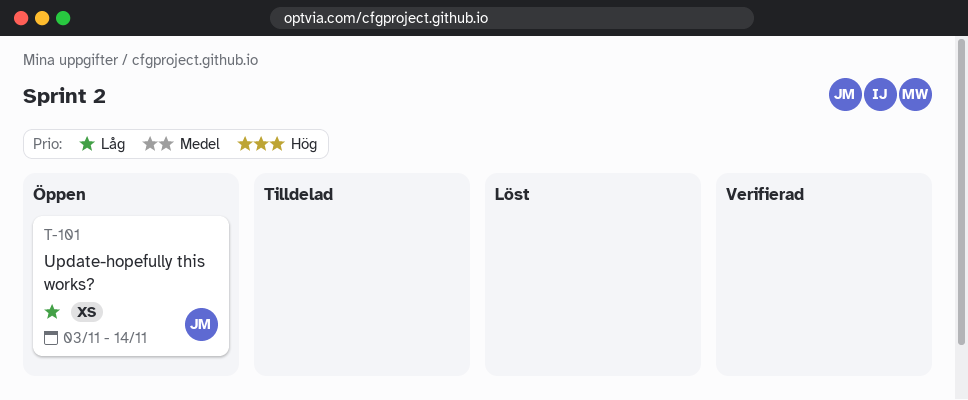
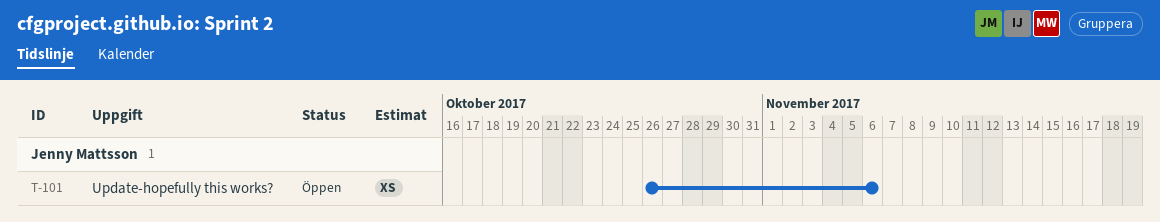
T-101, start: Nov 3 -> Oct 26
T-101, due: Nov 14 -> Nov 6

